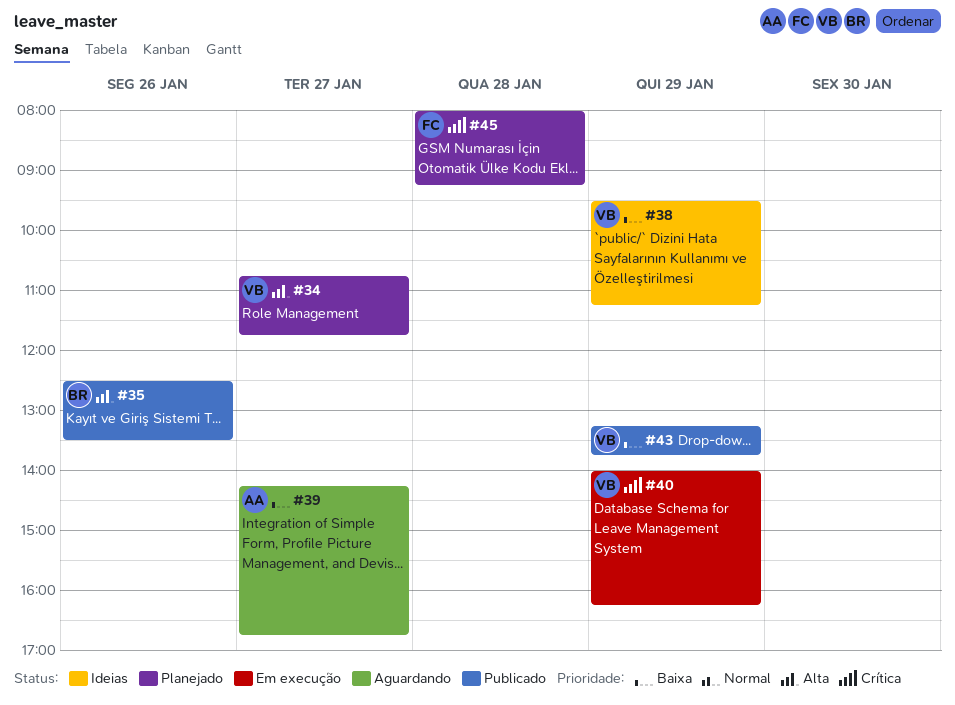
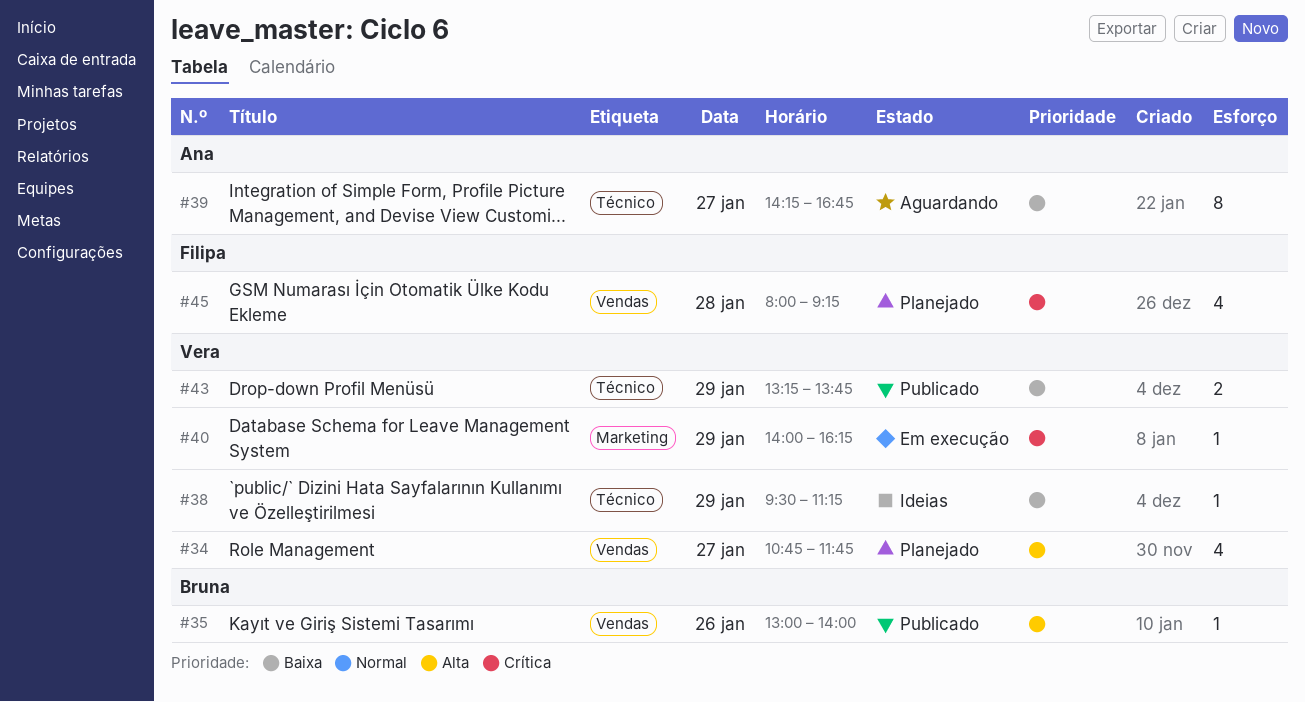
#35, begins: 12:30 -> 13:00
#35, ends: 13:30 -> 14:00

